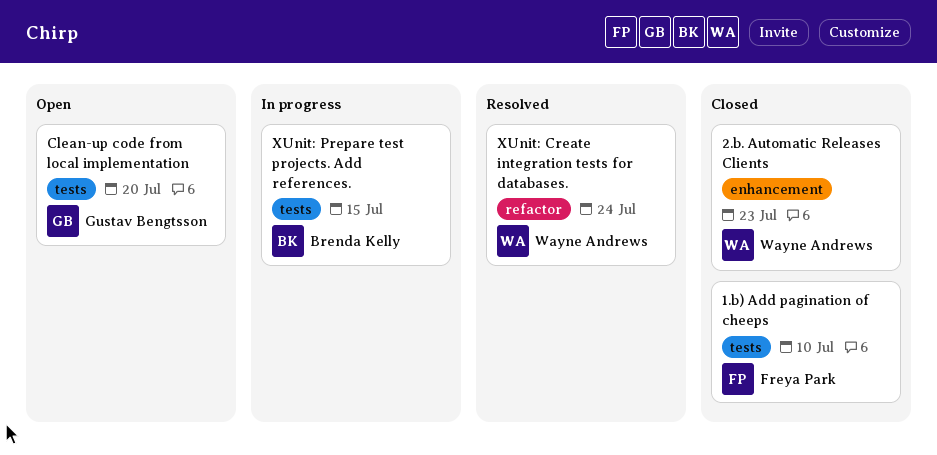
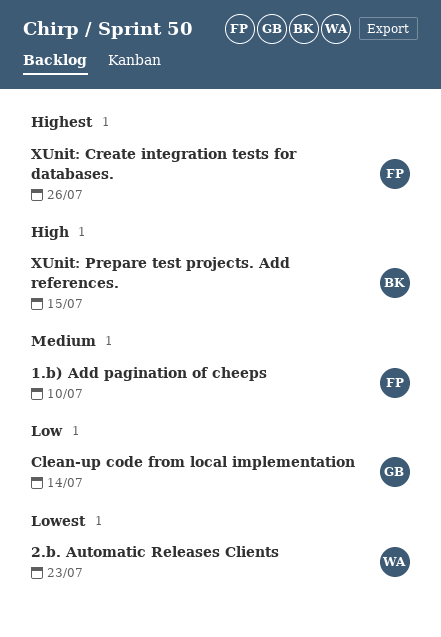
Clean-up code from local implementation, due: Jul 20 -> Jul 14
XUnit: Create integration tests for databases., owner: Wayne Andrews -> Freya Park
XUnit: Create integration tests for databases., due: Jul 24 -> Jul 26

